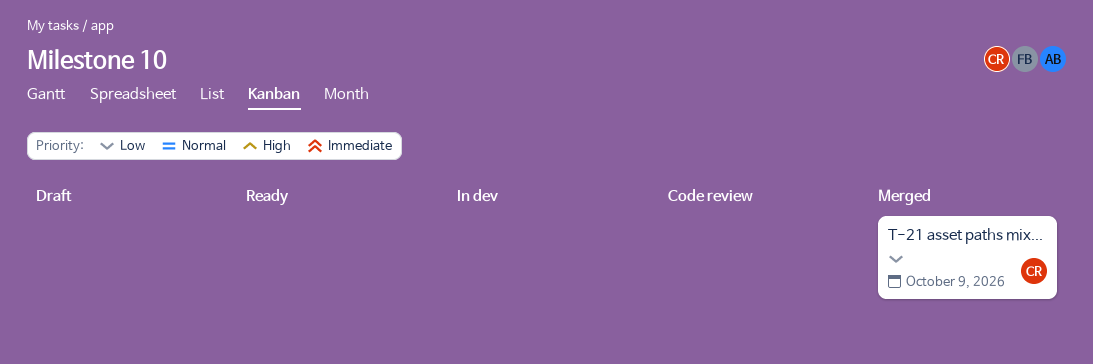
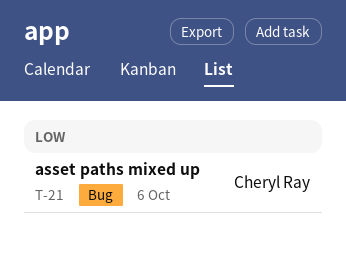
T-21, due: Oct 9 -> Oct 6

